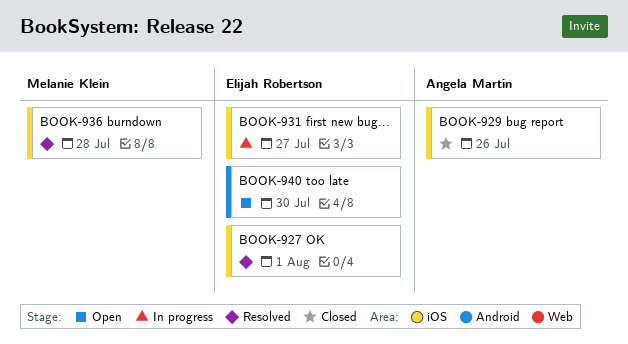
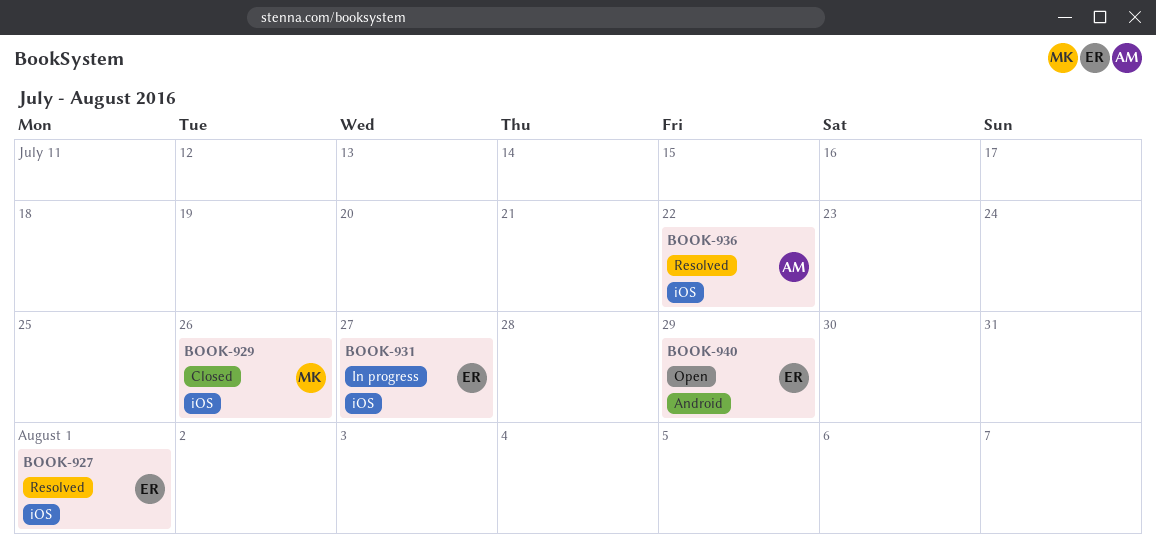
BOOK-929, owner: Angela Martin -> Melanie Klein
BOOK-936, owner: Melanie Klein -> Angela Martin
BOOK-936, due: Jul 28 -> Jul 22
BOOK-940, due: Jul 30 -> Jul 29

